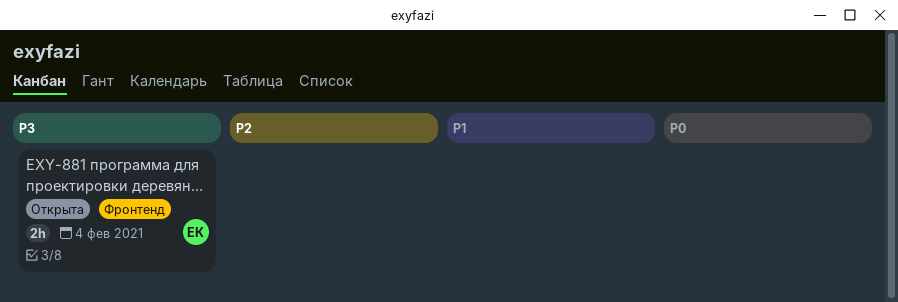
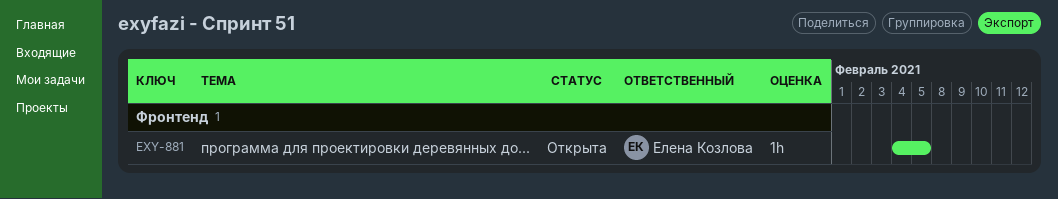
EXY-881, estimate: 2h -> 1h
EXY-881, due: Feb 4 -> Feb 5

